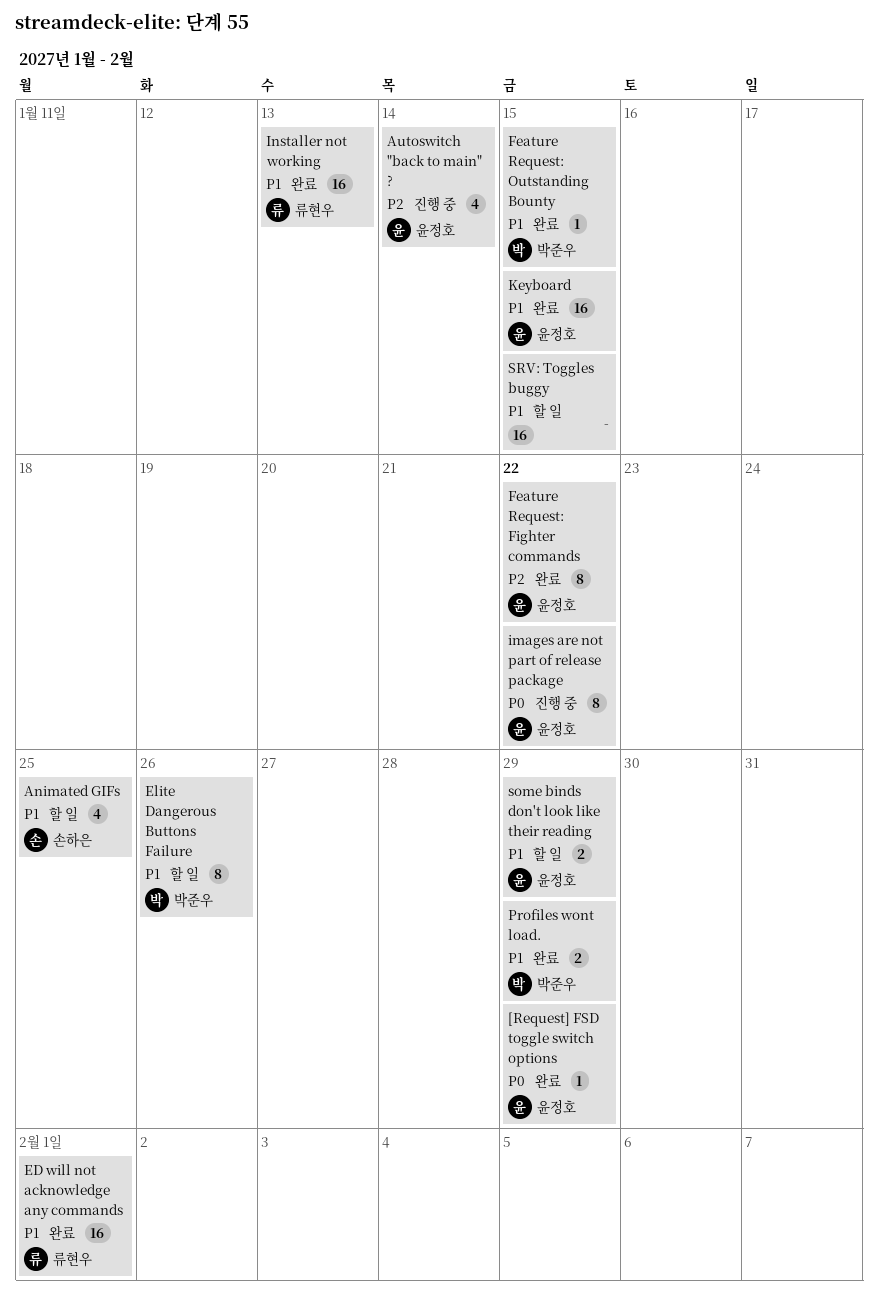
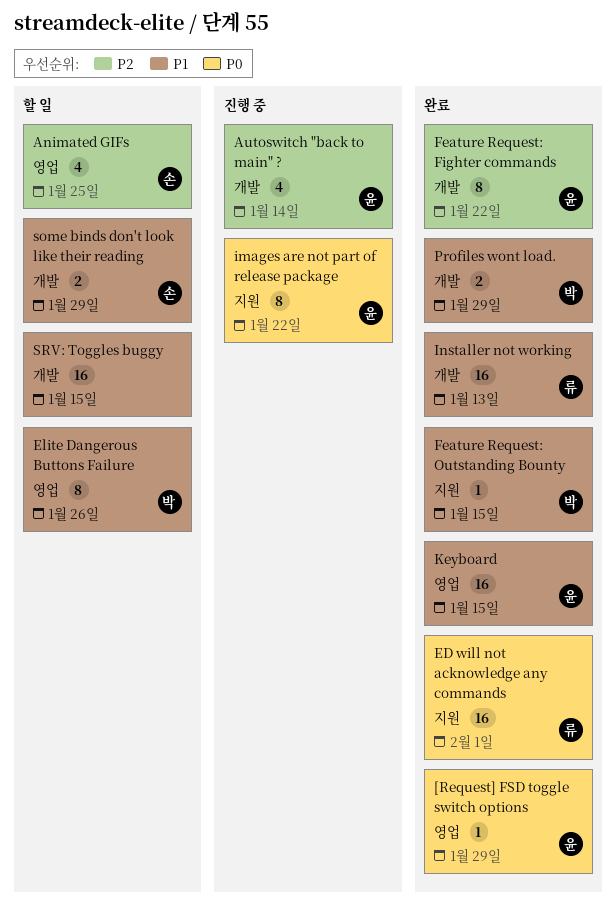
Animated GIFs, priority: P1 -> P2
ED will not acknowledge any commands, priority: P1 -> P0
some binds don't look like their reading, owner: 윤정호 -> 손하은

